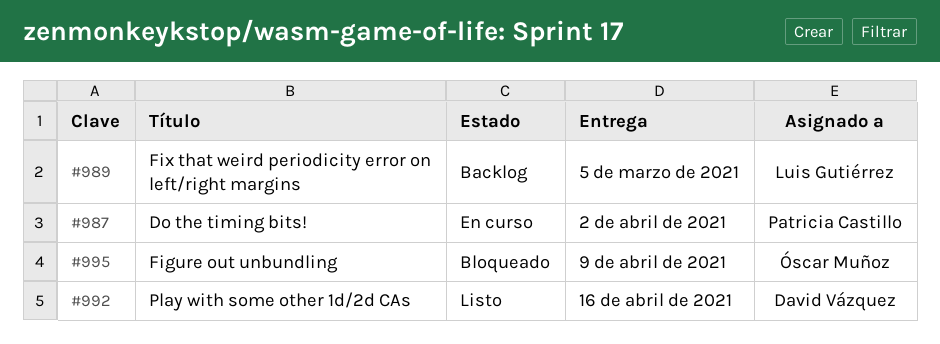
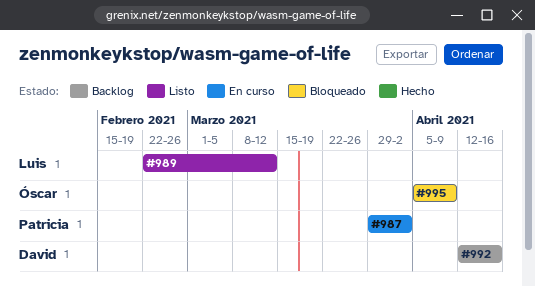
#989, status: Backlog -> Listo
#989, due: Mar 5 -> Mar 12
#992, status: Listo -> Backlog

